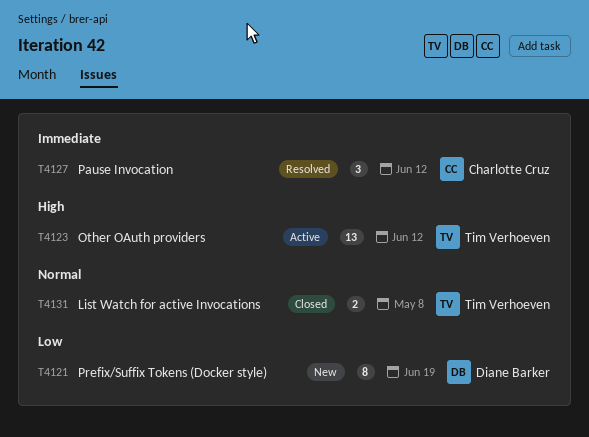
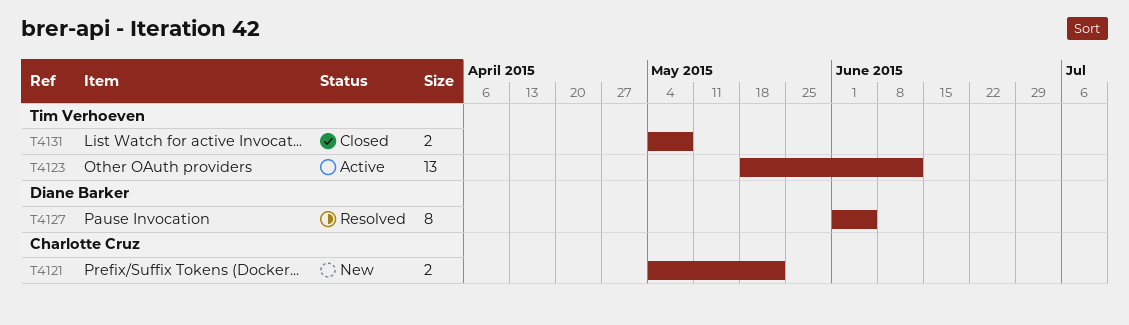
T4121, owner: Diane Barker -> Charlotte Cruz
T4121, estimate: 8 -> 2
T4121, due: Jun 19 -> May 22
T4127, owner: Charlotte Cruz -> Diane Barker
T4127, estimate: 3 -> 8
T4127, due: Jun 12 -> Jun 5

